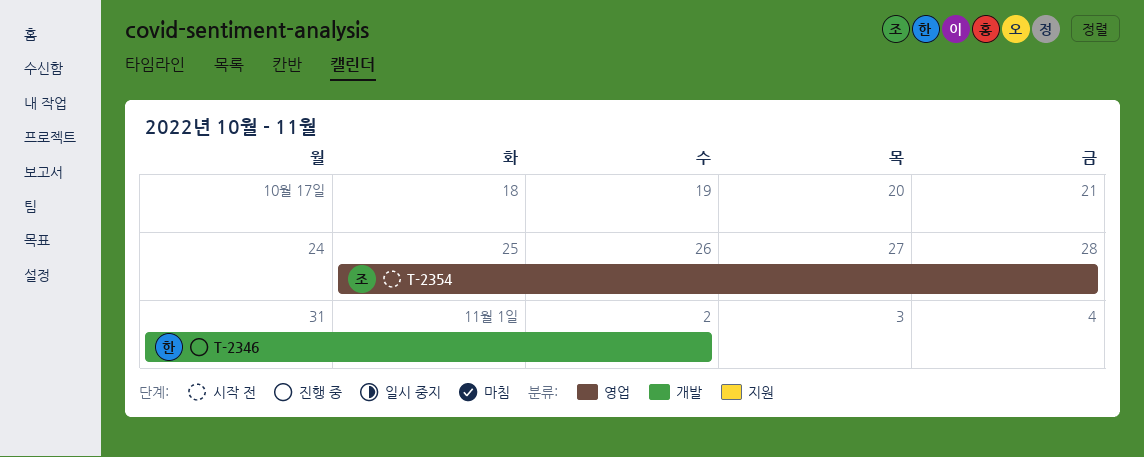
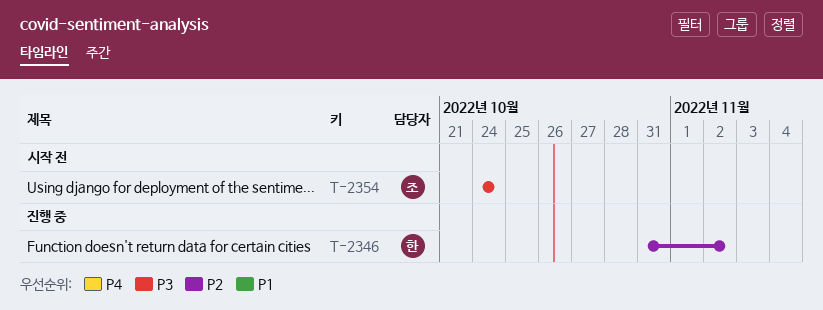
T-2354, start: Oct 25 -> Oct 24
T-2354, due: Oct 28 -> Oct 24

